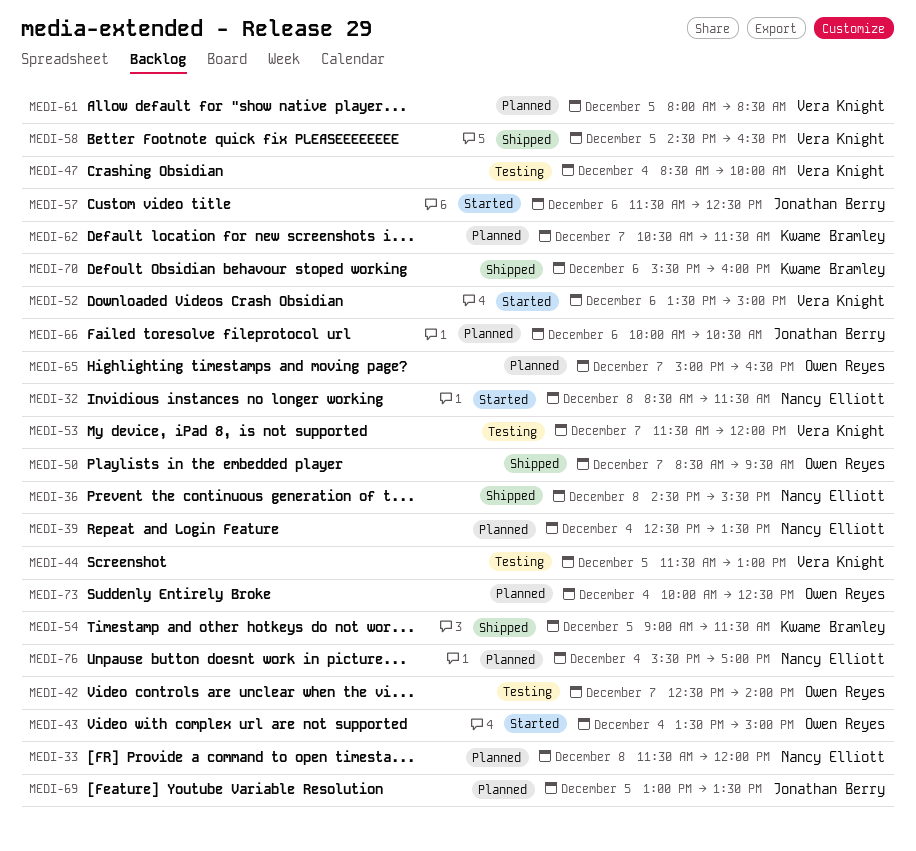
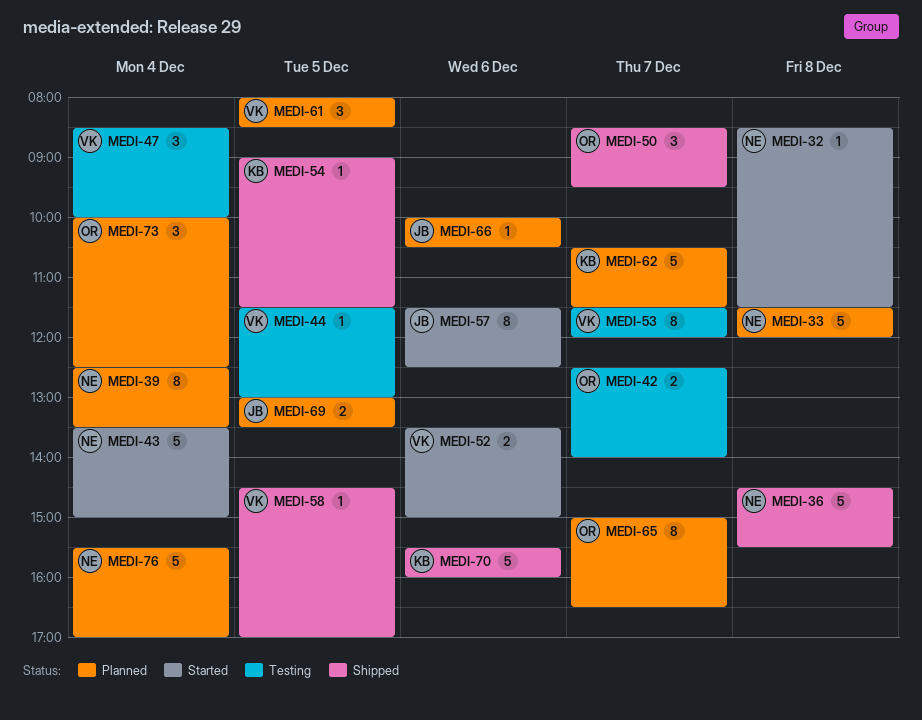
MEDI-43, owner: Owen Reyes -> Nancy Elliott
MEDI-58, ends: 16:30 -> 17:00

